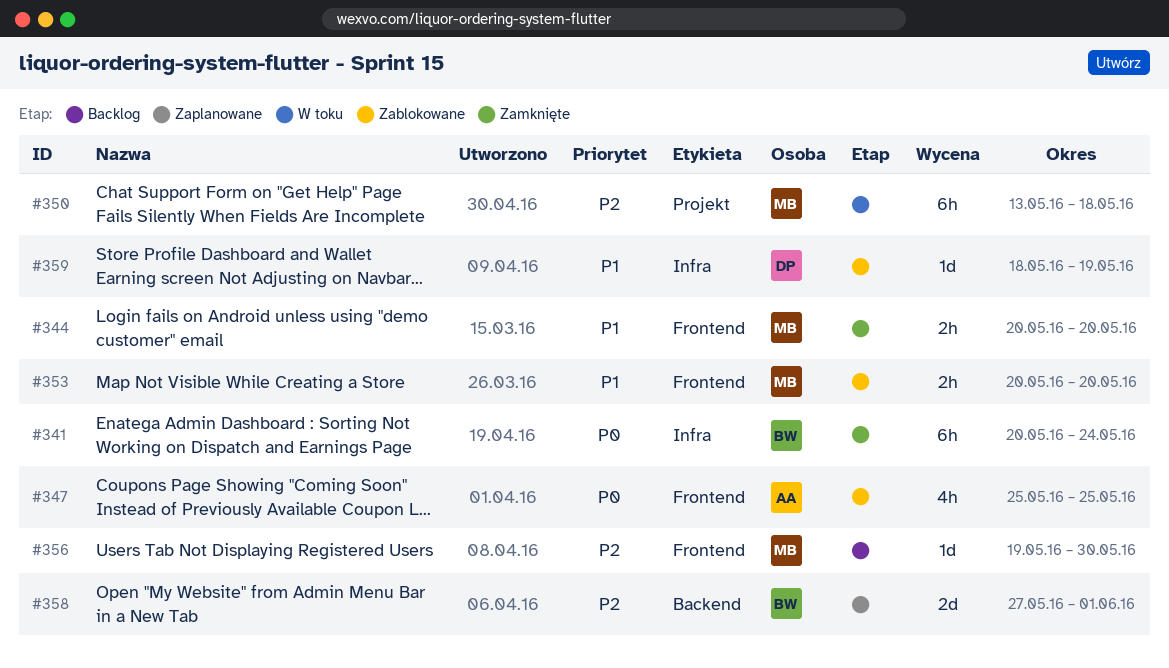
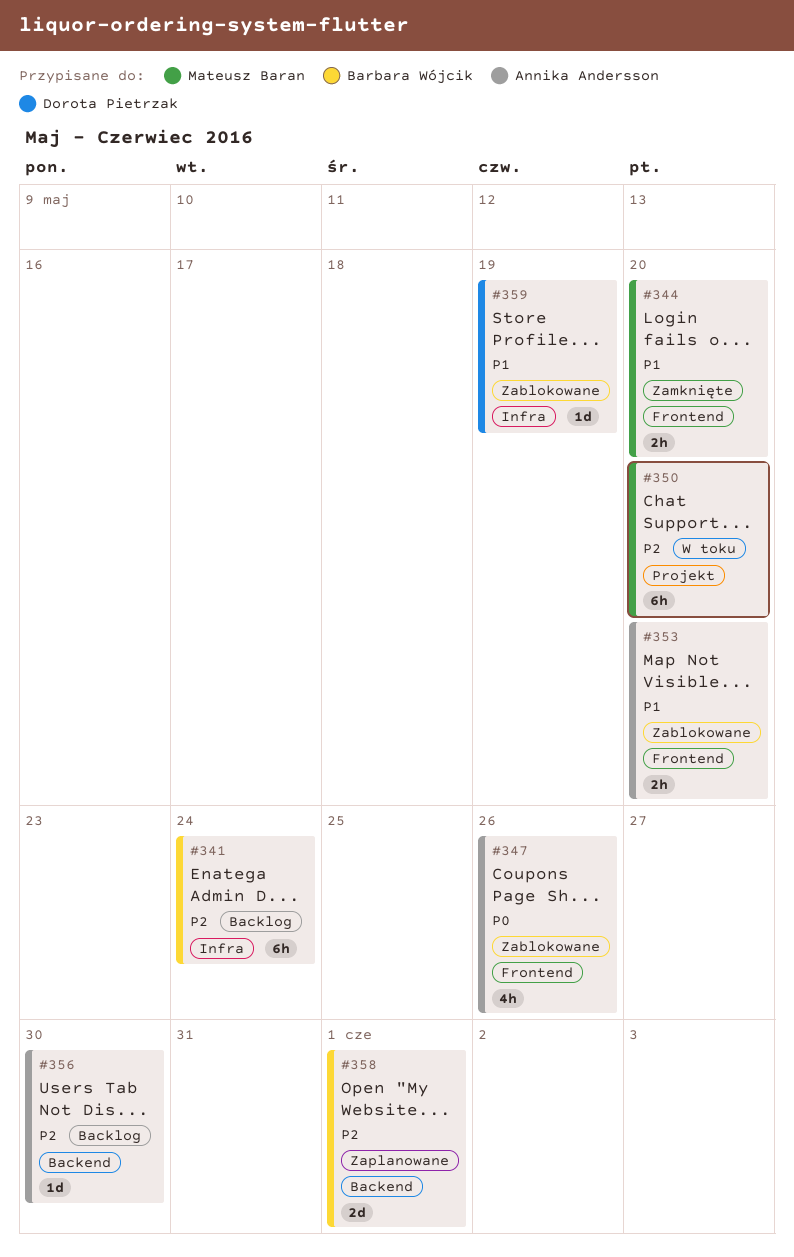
#341, status: Zamknięte -> Backlog
#341, priority: P0 -> P2
#347, due: May 25 -> May 26
#350, due: May 18 -> May 20
#353, owner: Mateusz Baran -> Annika Andersson
#356, owner: Mateusz Baran -> Annika Andersson
#356, label: Frontend -> Backend

